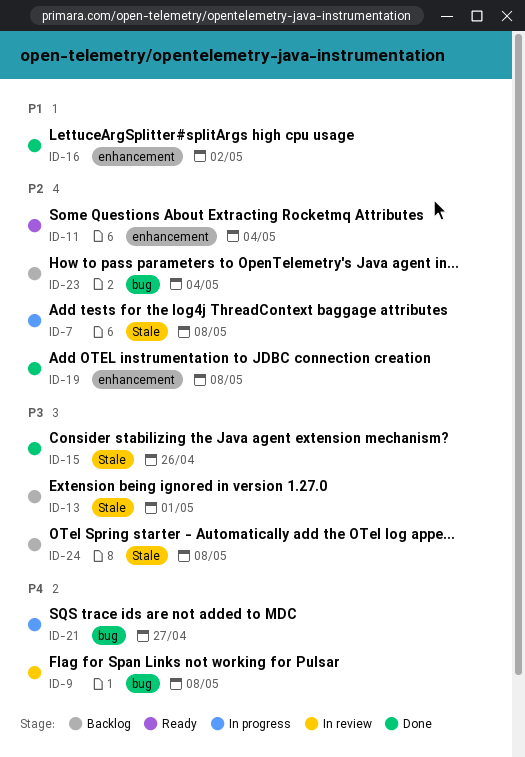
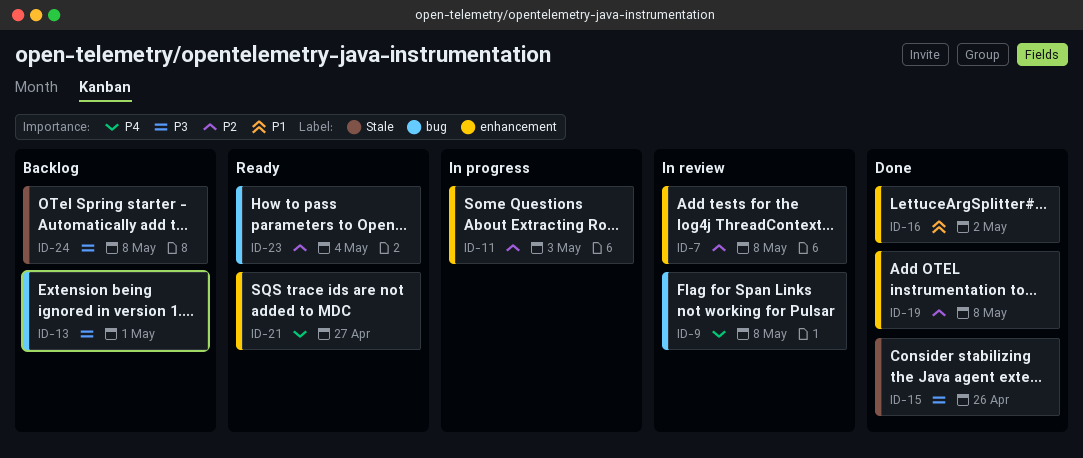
ID-7, status: In progress -> In review
ID-7, label: Stale -> enhancement
ID-11, status: Ready -> In progress
ID-11, due: May 4 -> May 3
ID-13, label: Stale -> bug
ID-21, status: In progress -> Ready
ID-21, label: bug -> enhancement
ID-23, status: Backlog -> Ready

